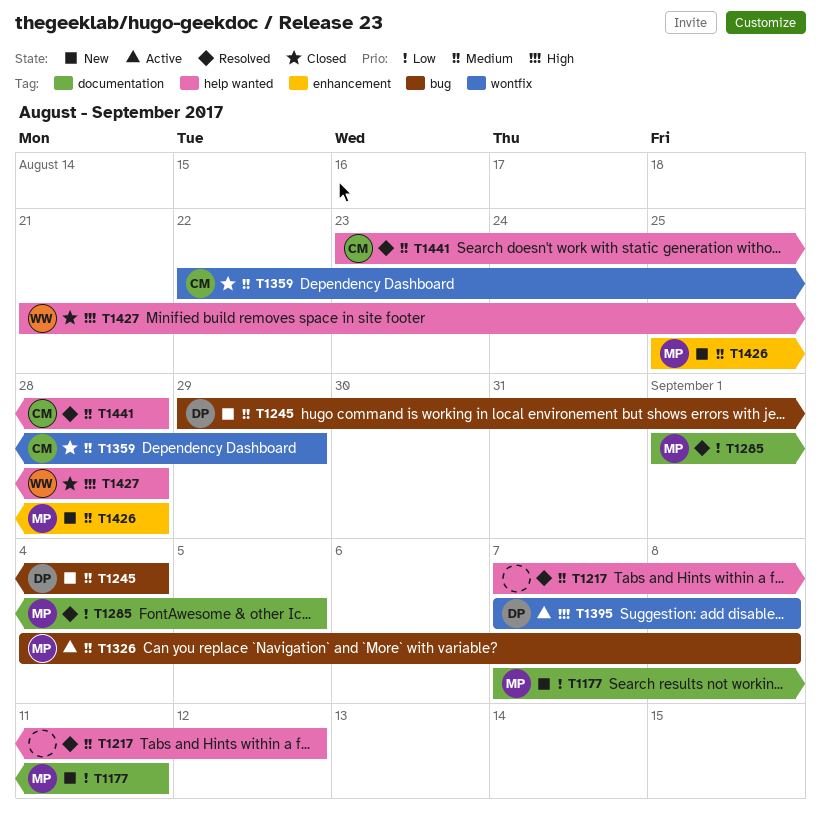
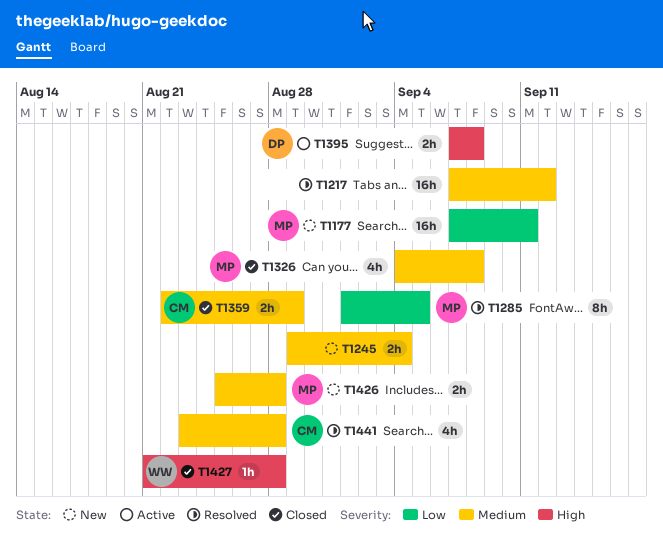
T1245, owner: DP -> none
T1326, status: Active -> Closed

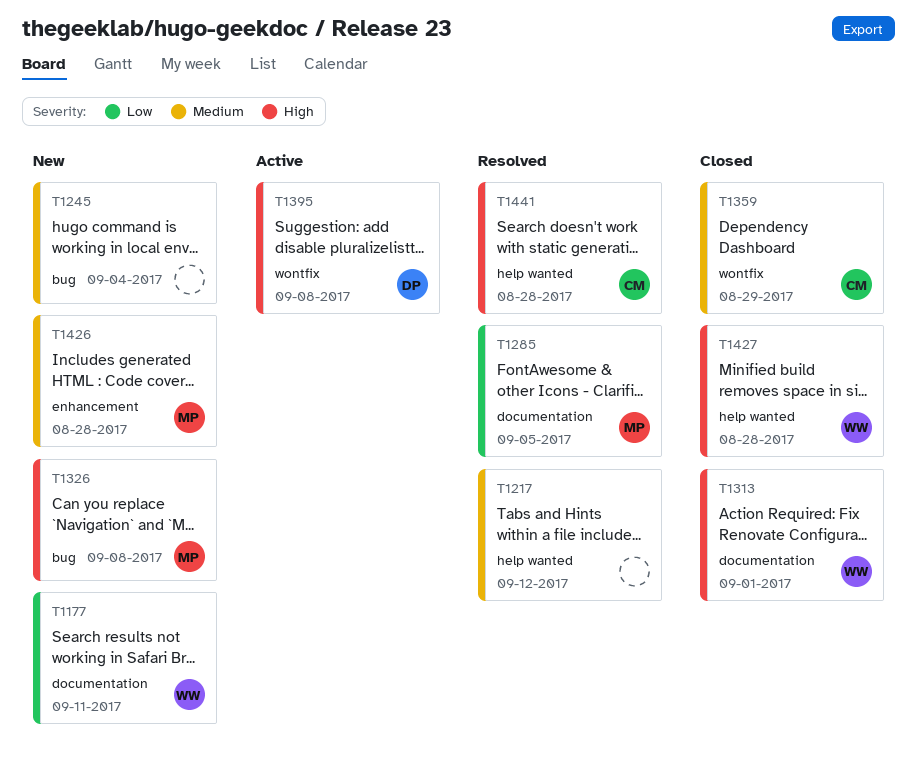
T1177, owner: MP -> WW
T1313: none -> present
T1326, status: Closed -> New
T1326, priority: Medium -> High
T1441, priority: Medium -> High

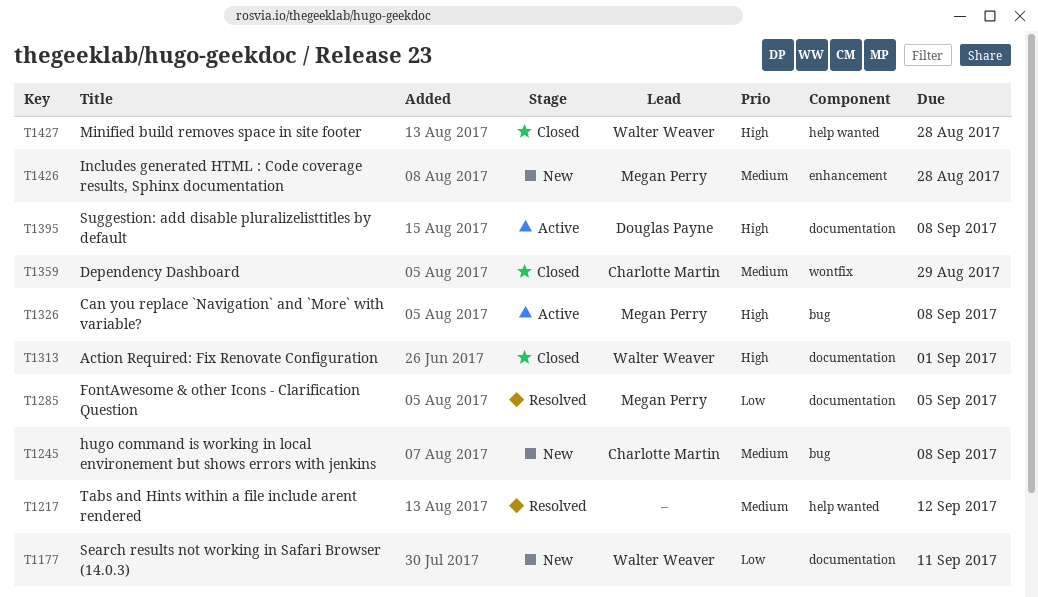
T1245, owner: none -> Charlotte Martin
T1245, due: Sep 4 -> Sep 8
T1326, status: New -> Active
T1395, label: wontfix -> documentation
T1441: present -> none

